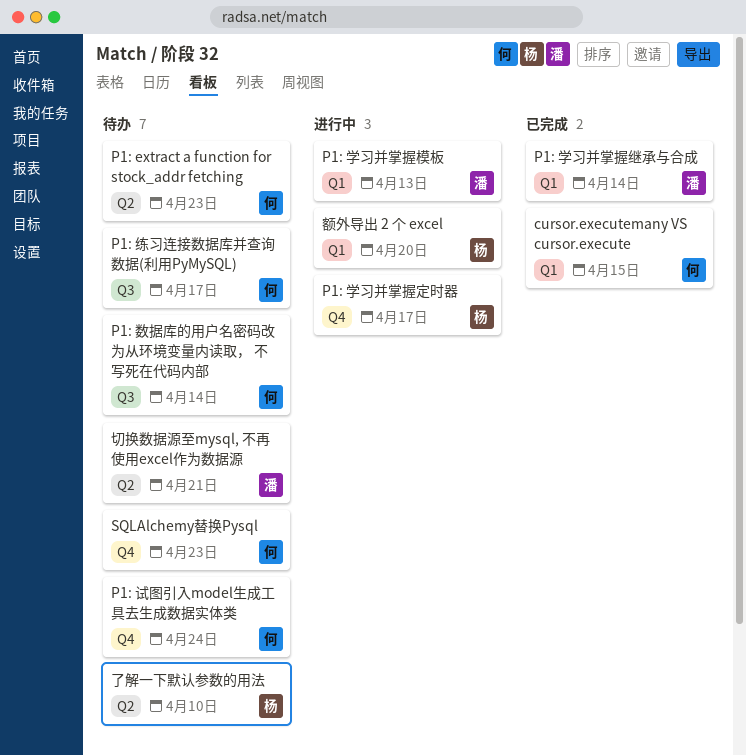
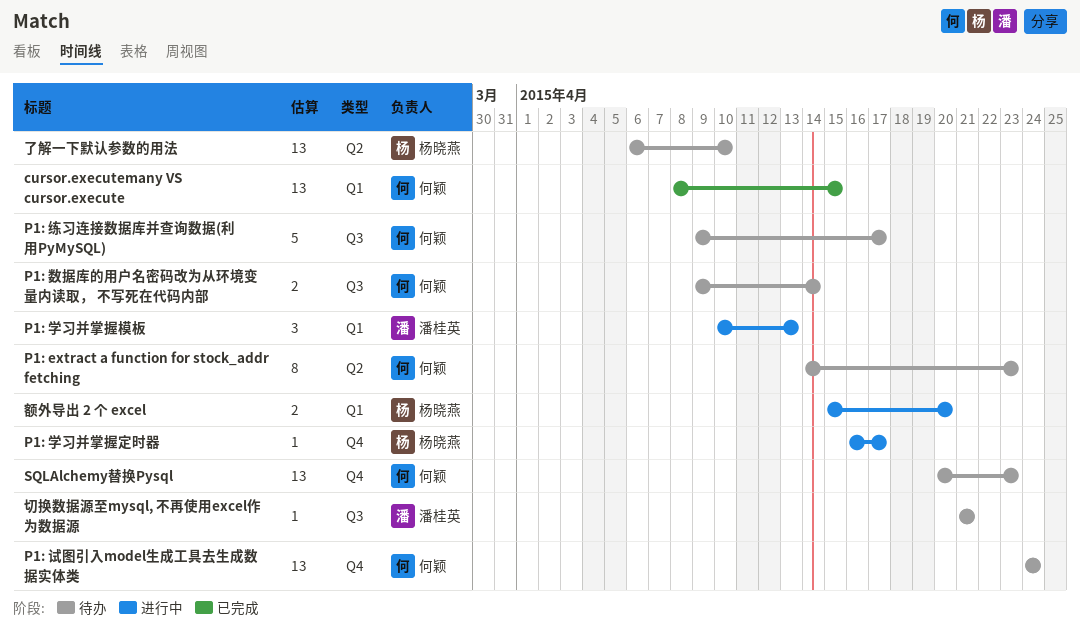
P1: 学习并掌握继承与合成: present -> none
切换数据源至mysql, 不再使用excel作为数据源, label: Q2 -> Q3

